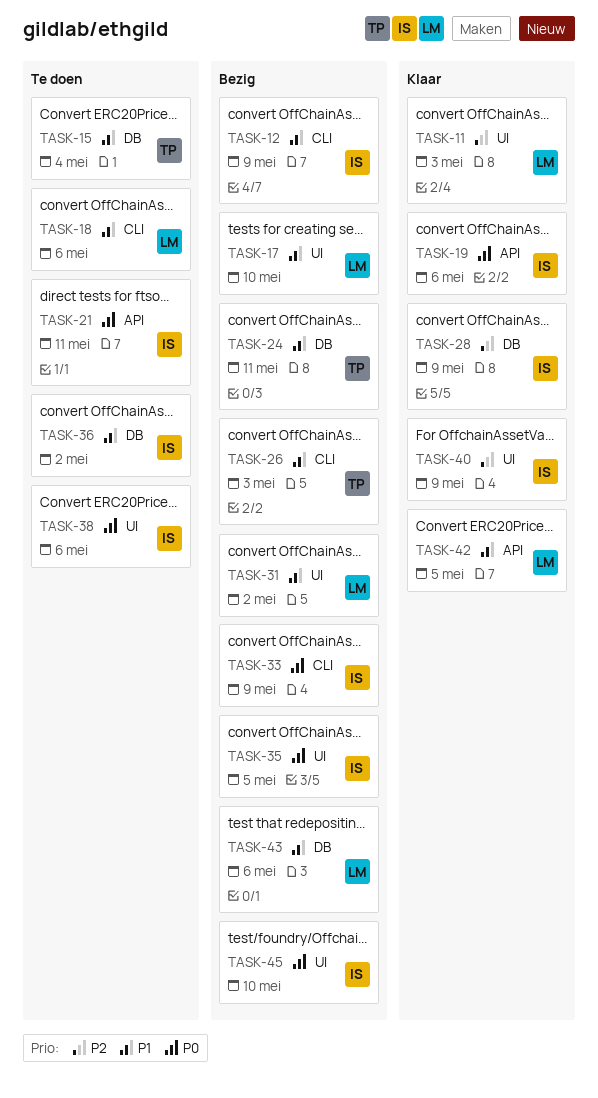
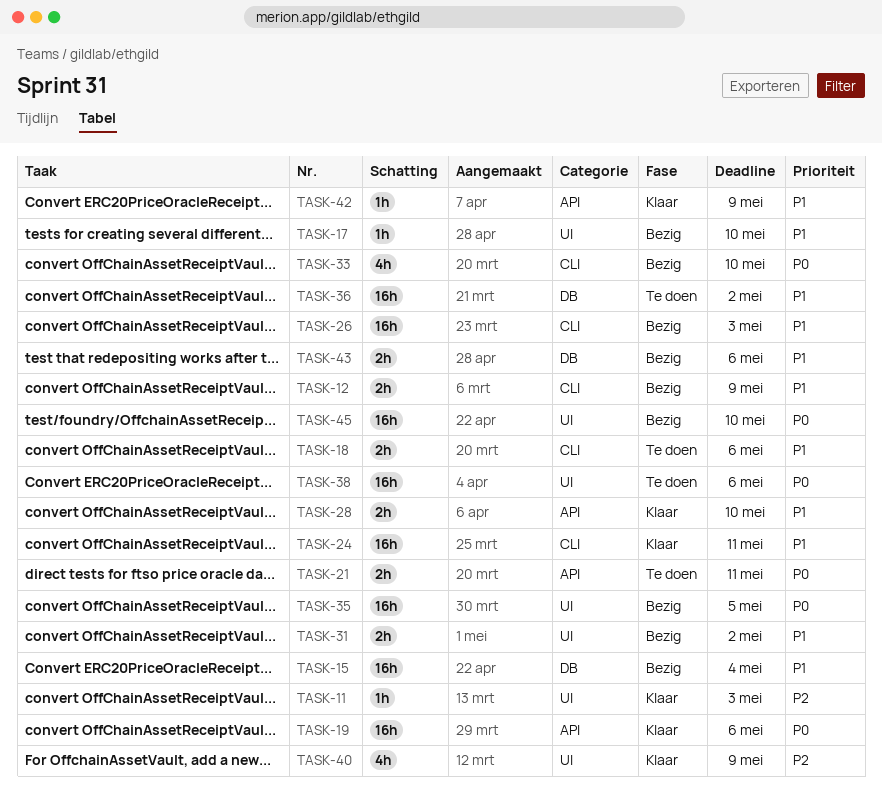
TASK-15, status: Te doen -> Bezig
TASK-24, status: Bezig -> Klaar
TASK-24, label: DB -> CLI
TASK-28, priority: P2 -> P1
TASK-28, label: DB -> API
TASK-28, due: May 9 -> May 10
TASK-33, due: May 9 -> May 10
TASK-42, due: May 5 -> May 9

